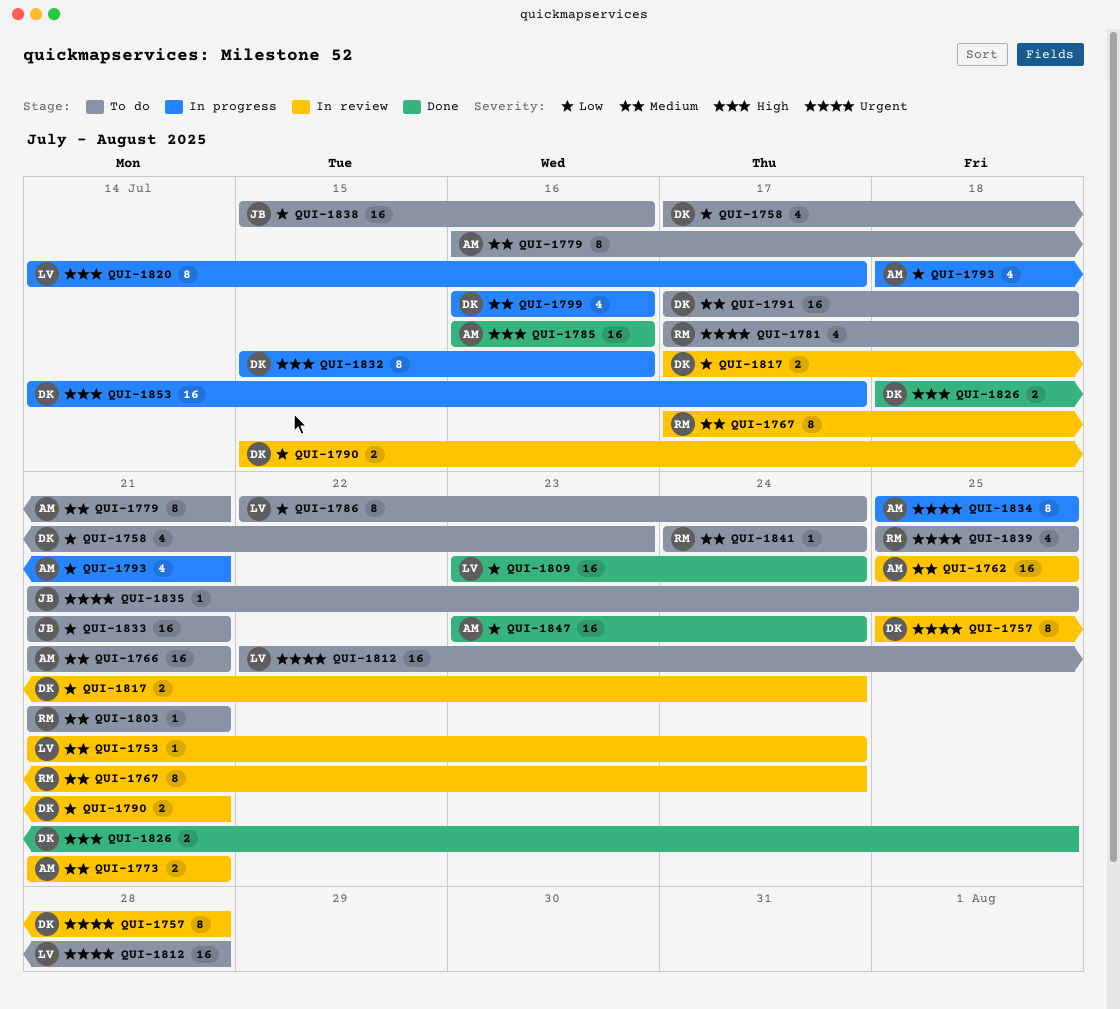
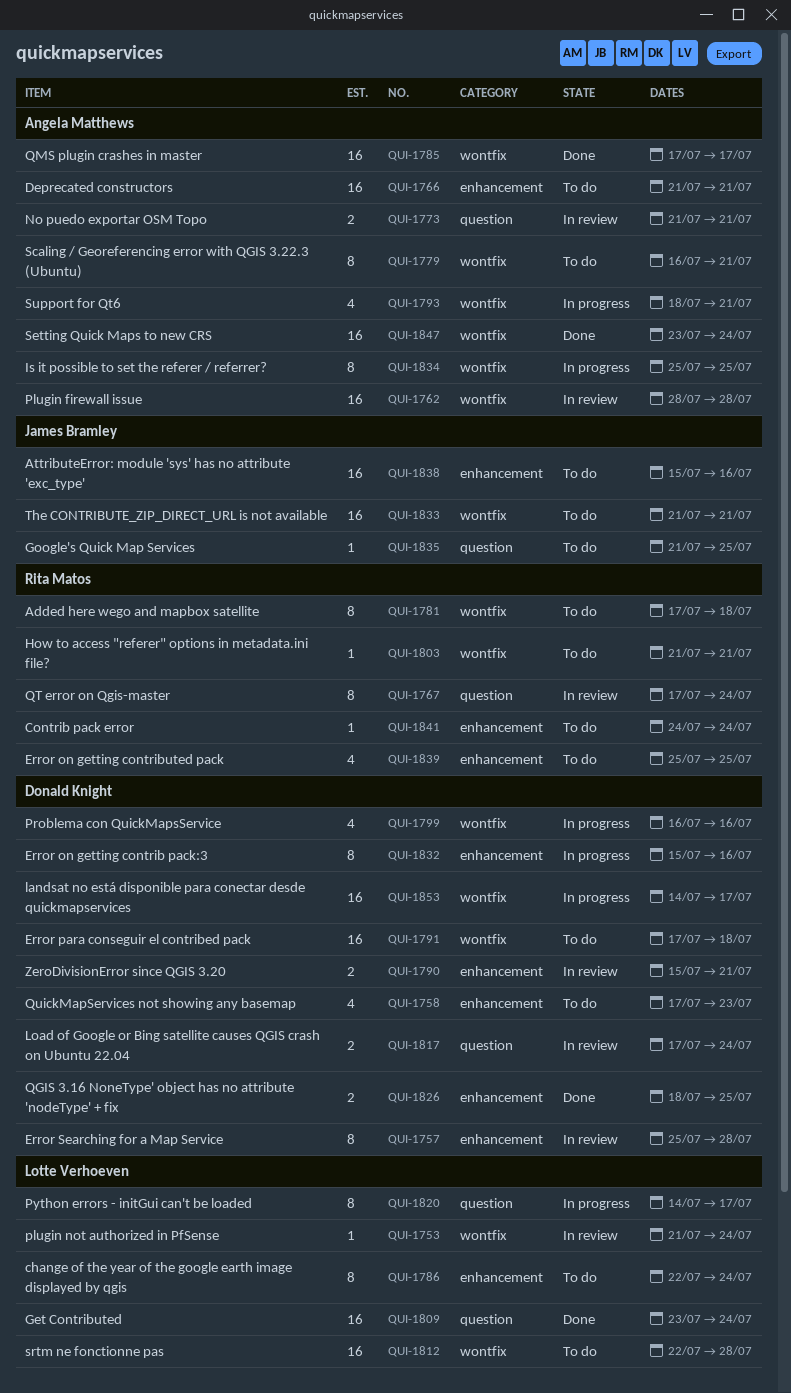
QUI-1762, start: Jul 25 -> Jul 28
QUI-1762, due: Jul 25 -> Jul 28
QUI-1781, estimate: 4 -> 8
QUI-1785, start: Jul 16 -> Jul 17
QUI-1785, due: Jul 16 -> Jul 17

